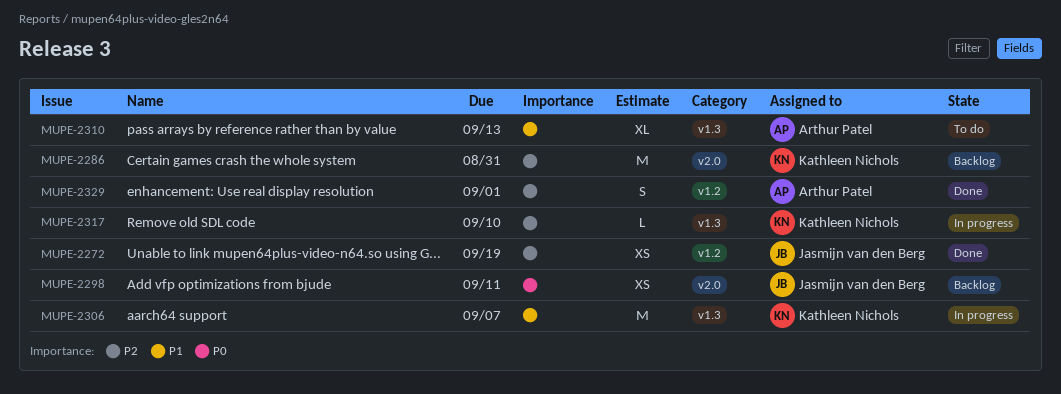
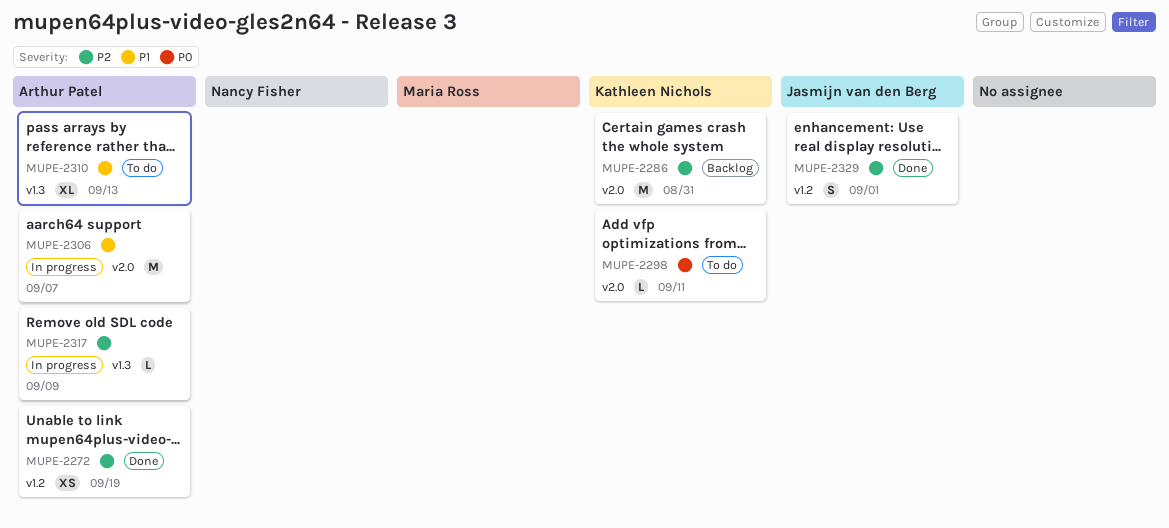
MUPE-2272, owner: Jasmijn van den Berg -> Arthur Patel
MUPE-2298, status: Backlog -> To do
MUPE-2298, owner: Jasmijn van den Berg -> Kathleen Nichols
MUPE-2298, estimate: XS -> L
MUPE-2306, owner: Kathleen Nichols -> Arthur Patel
MUPE-2306, label: v1.3 -> v2.0
MUPE-2317, owner: Kathleen Nichols -> Arthur Patel
MUPE-2317, due: Sep 10 -> Sep 9
MUPE-2329, owner: Arthur Patel -> Jasmijn van den Berg

